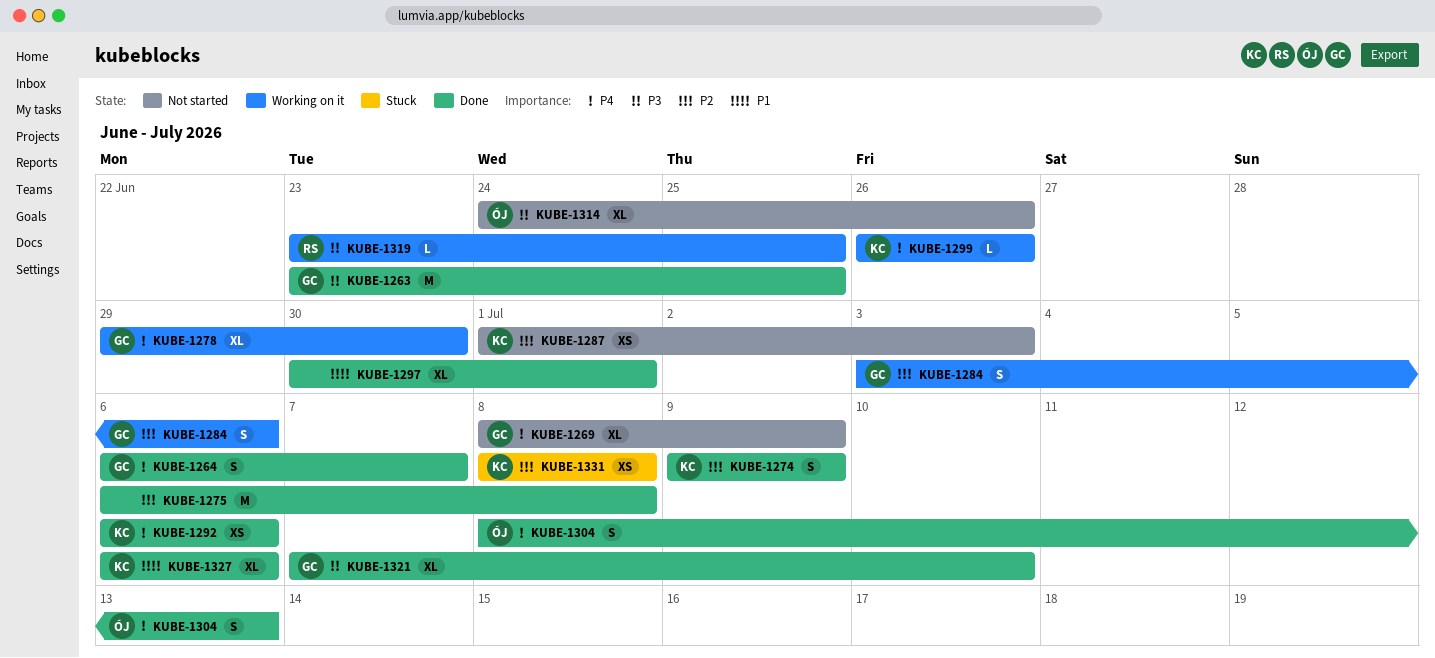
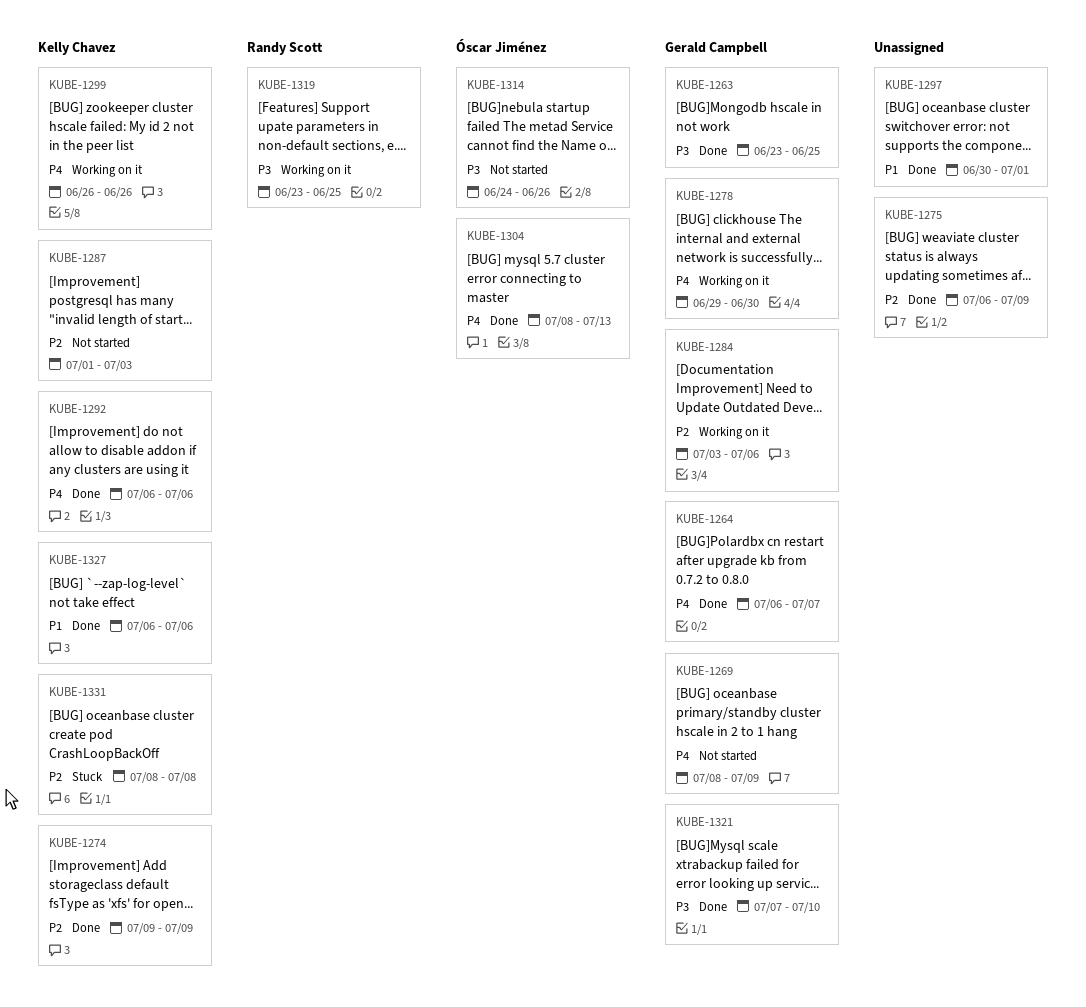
KUBE-1275, due: Jul 8 -> Jul 9

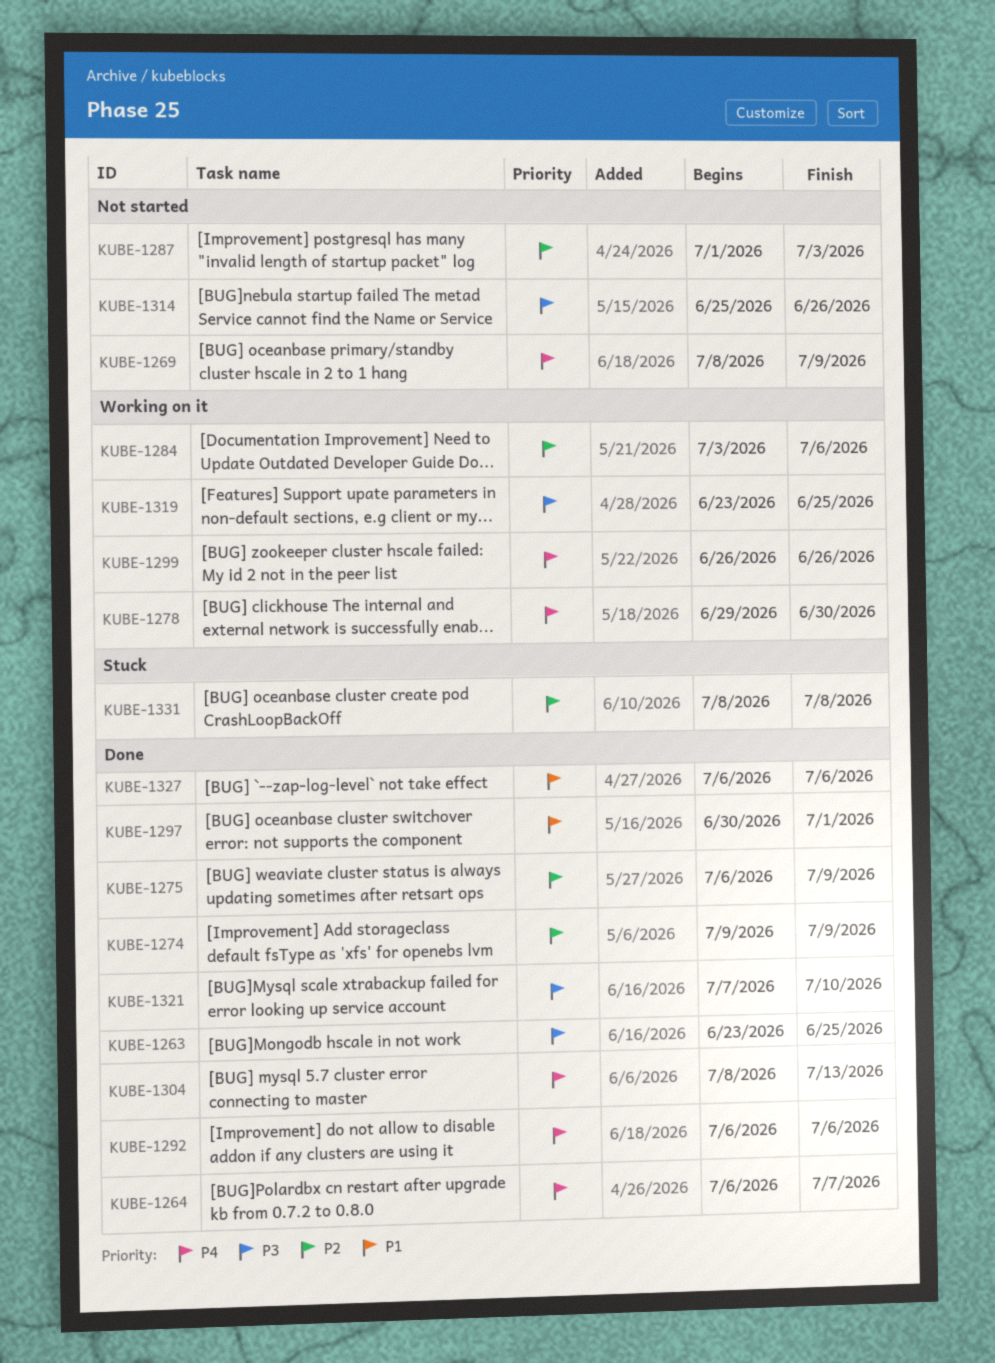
KUBE-1314, start: Jun 24 -> Jun 25

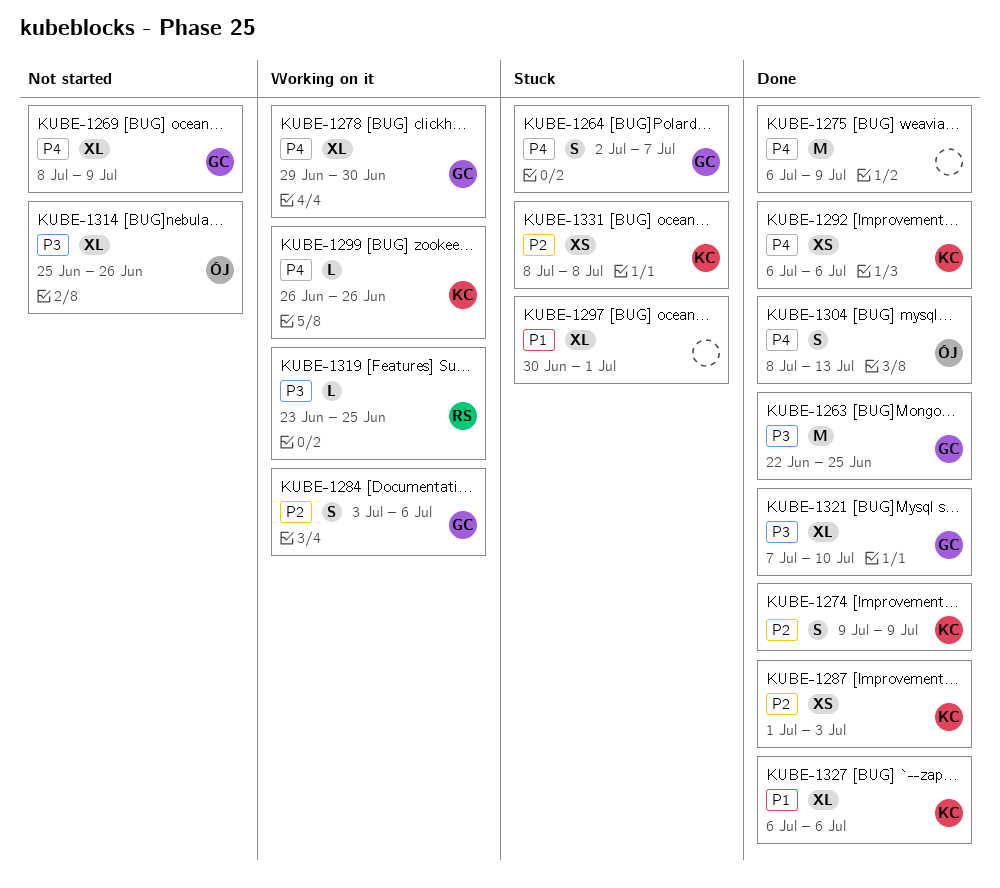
KUBE-1263, start: Jun 23 -> Jun 22
KUBE-1264, status: Done -> Stuck
KUBE-1264, start: Jul 6 -> Jul 2
KUBE-1275, priority: P2 -> P4
KUBE-1287, status: Not started -> Done
KUBE-1297, status: Done -> Stuck

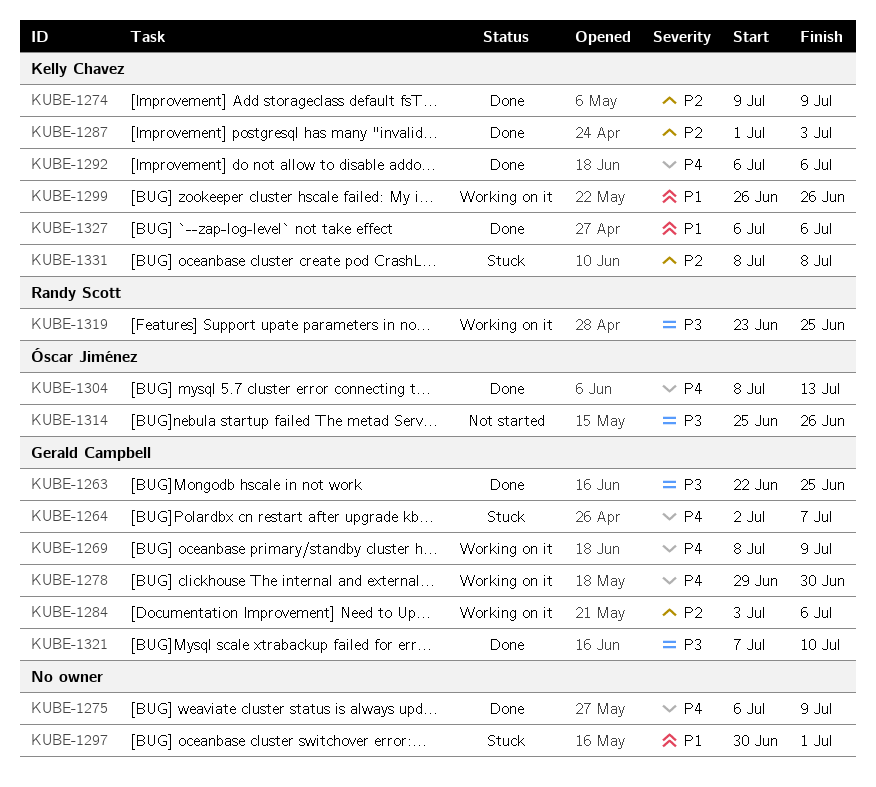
KUBE-1269, status: Not started -> Working on it
KUBE-1299, priority: P4 -> P1

